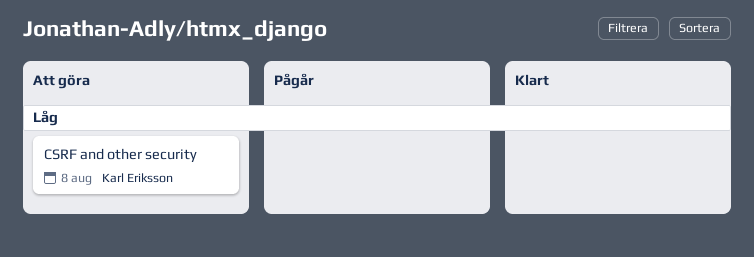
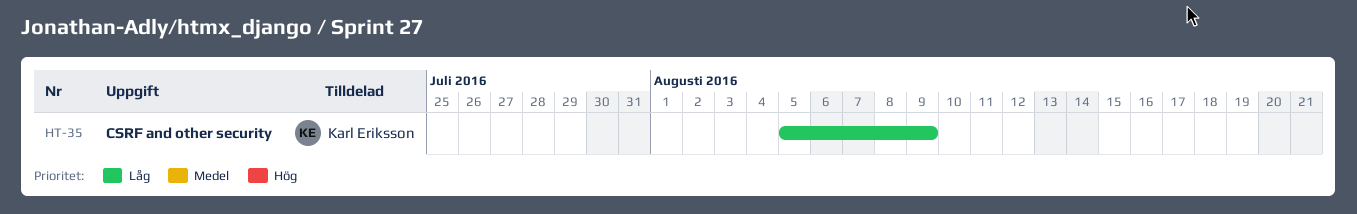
CSRF and other security, due: Aug 8 -> Aug 9

